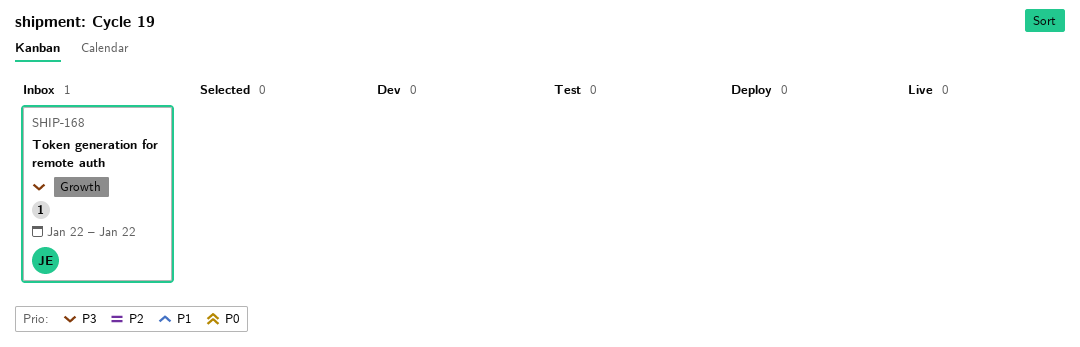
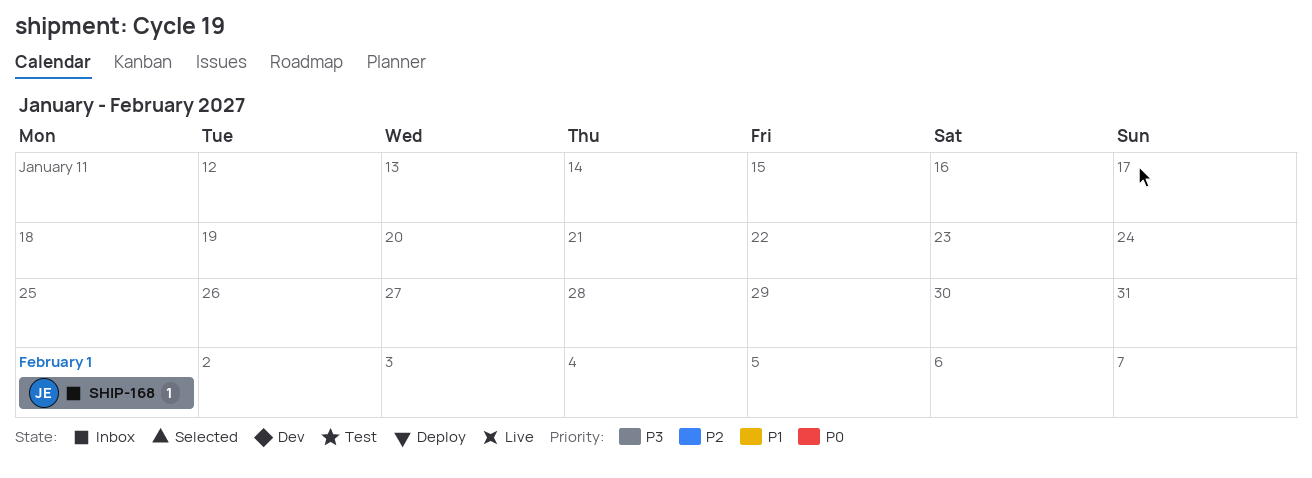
SHIP-168, start: Jan 22 -> Feb 1
SHIP-168, due: Jan 22 -> Feb 1

